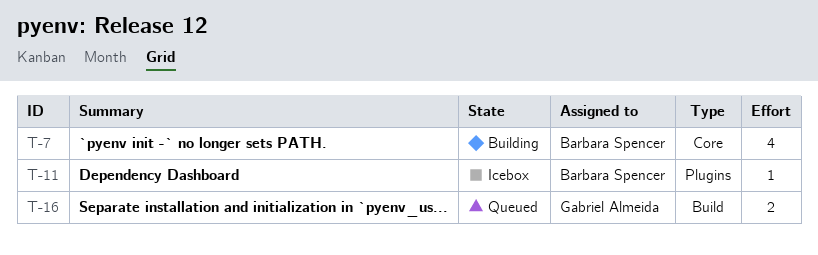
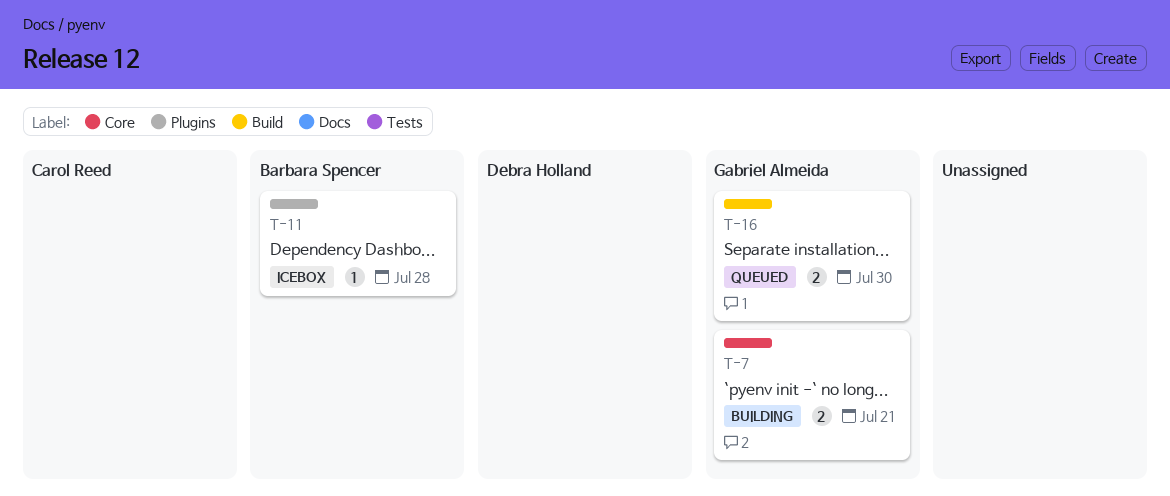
T-7, owner: Barbara Spencer -> Gabriel Almeida
T-7, estimate: 4 -> 2

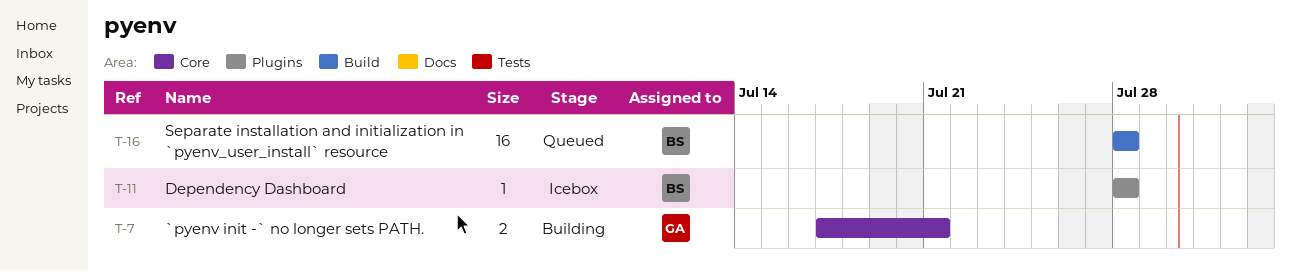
T-16, owner: Gabriel Almeida -> Barbara Spencer
T-16, estimate: 2 -> 16
T-16, due: Jul 30 -> Jul 28

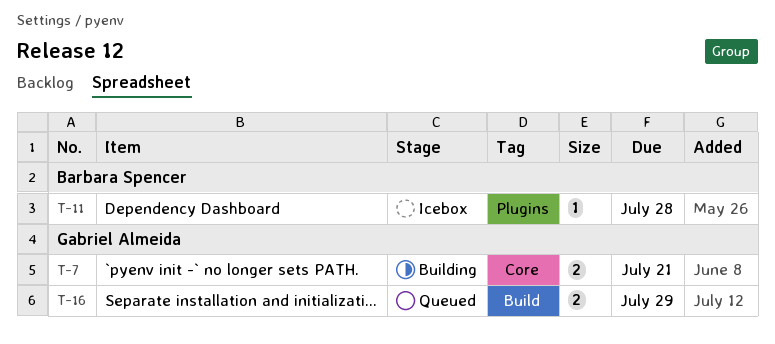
T-16, owner: Barbara Spencer -> Gabriel Almeida
T-16, estimate: 16 -> 2
T-16, due: Jul 28 -> Jul 29

